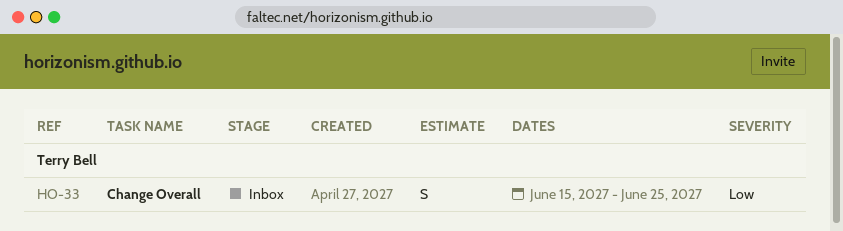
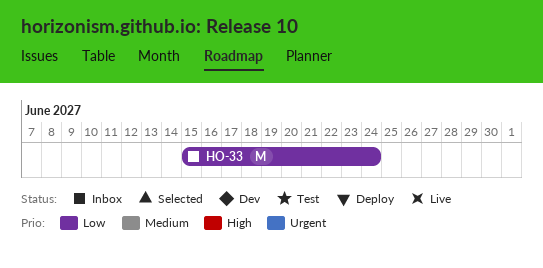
HO-33, estimate: S -> M
HO-33, due: Jun 25 -> Jun 24

